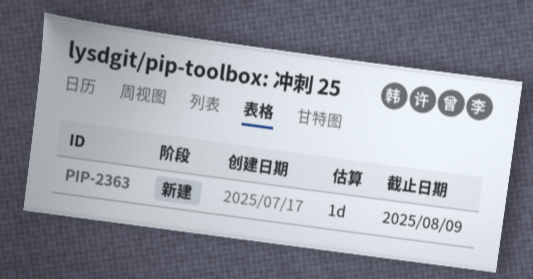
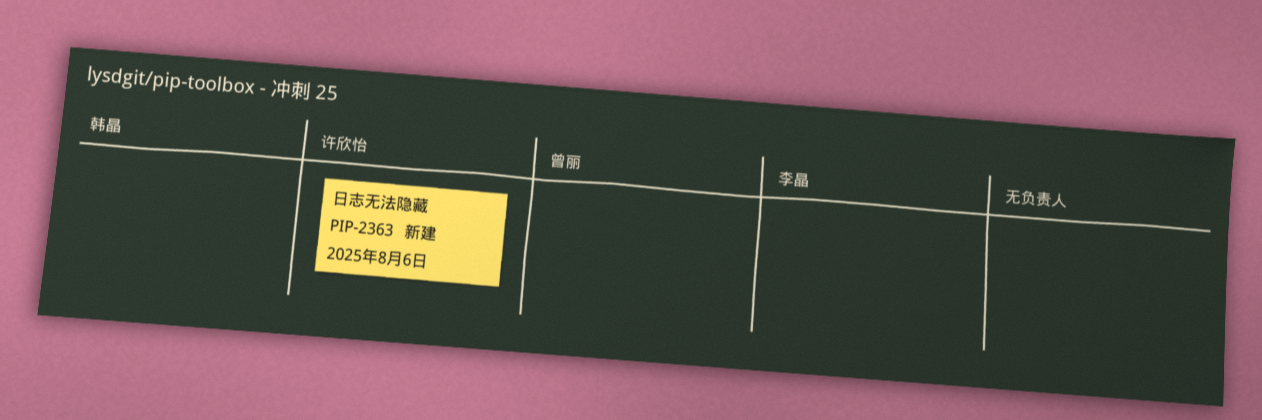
PIP-2363, due: Aug 9 -> Aug 6

